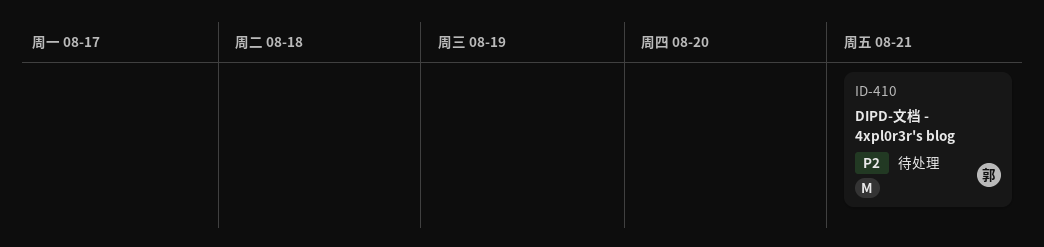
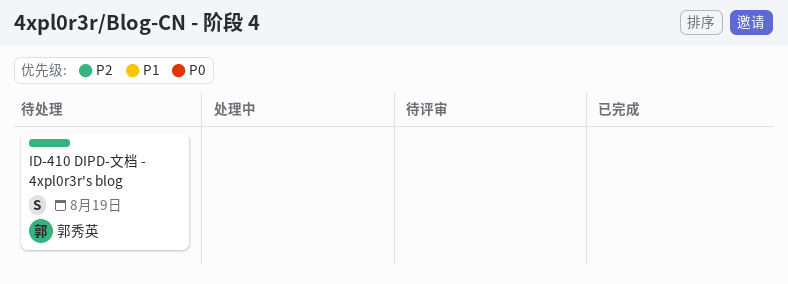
ID-410, estimate: M -> S
ID-410, due: Aug 21 -> Aug 19

